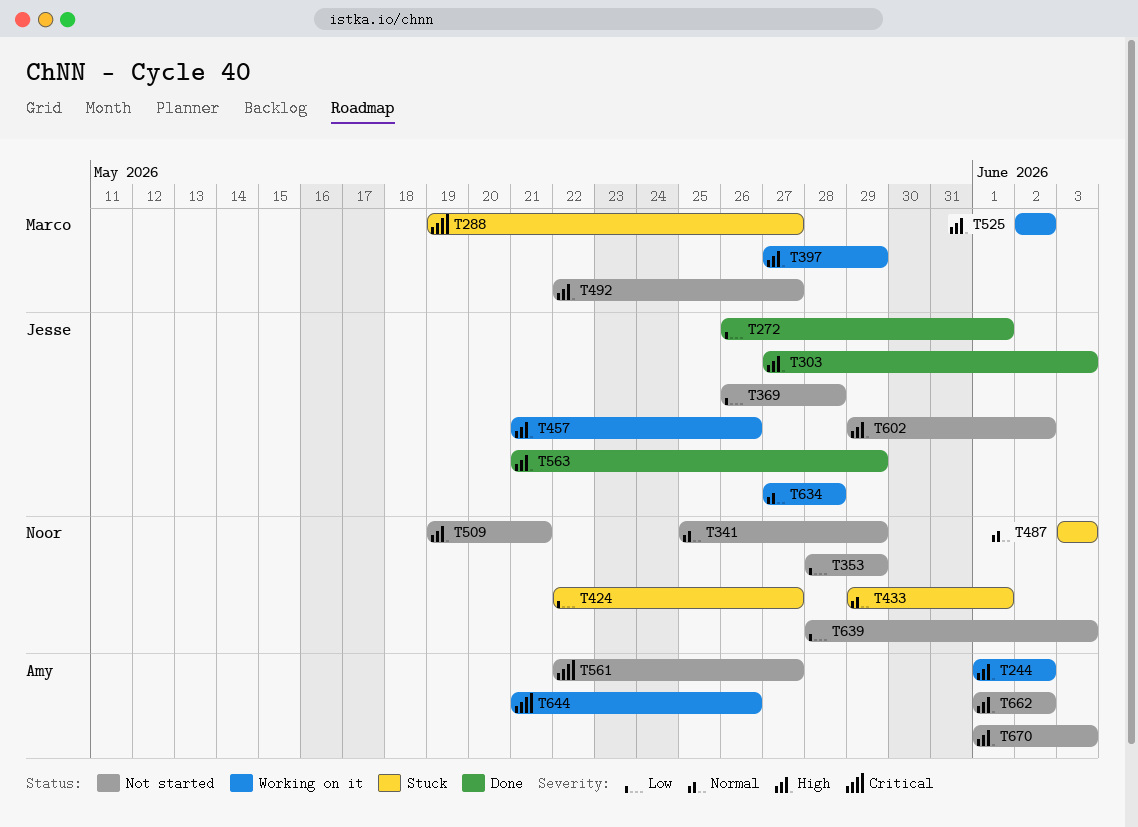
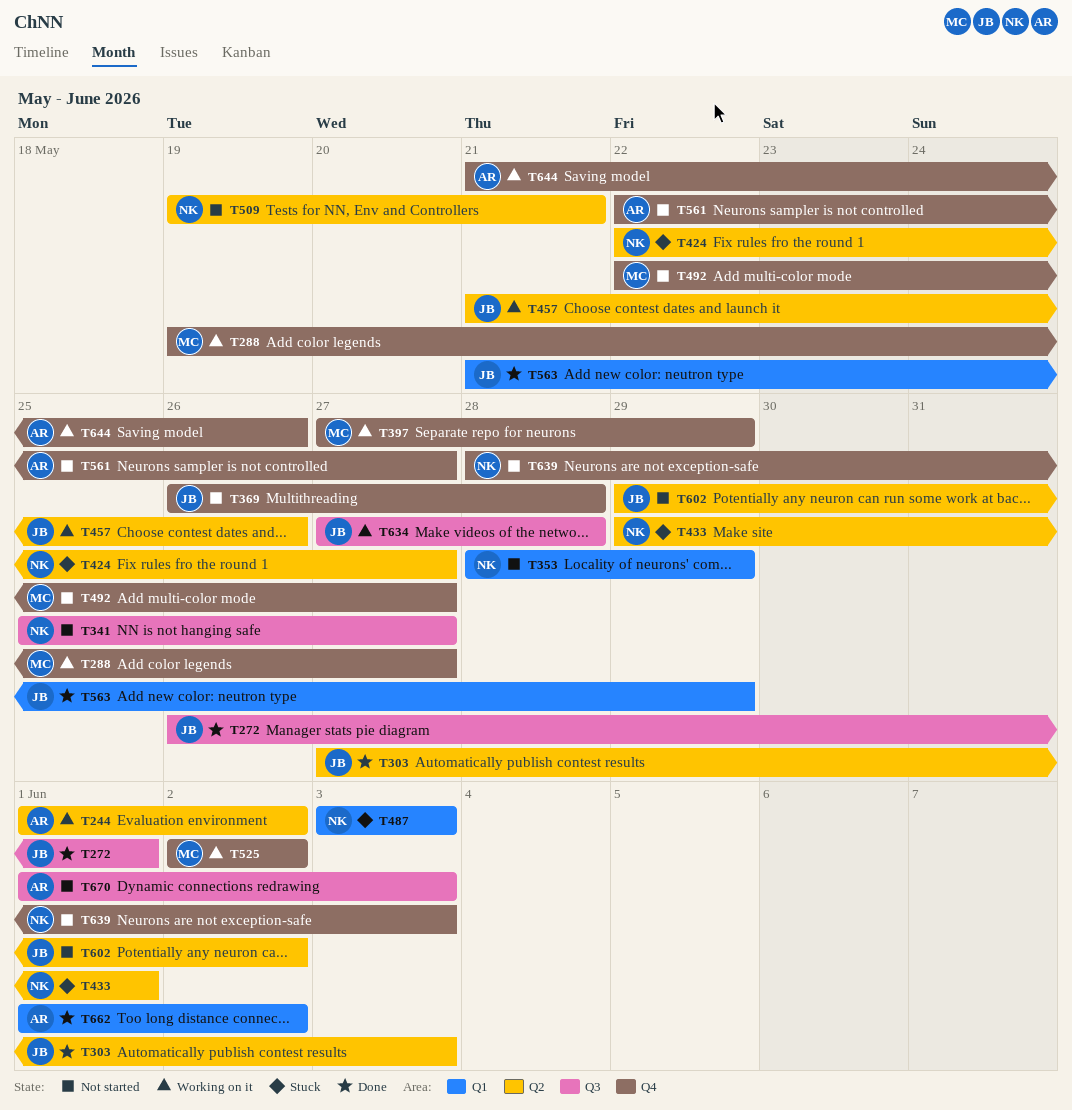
T288, status: Stuck -> Working on it
T341, due: May 29 -> May 27
T662, status: Not started -> Done

